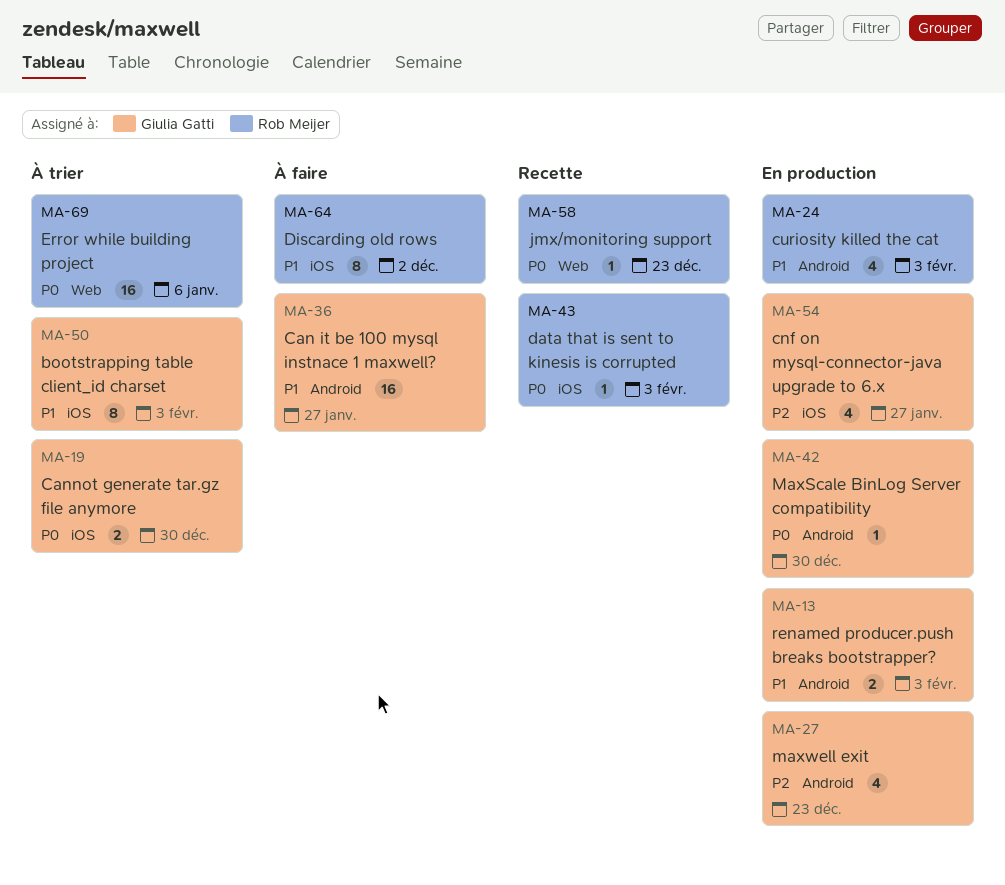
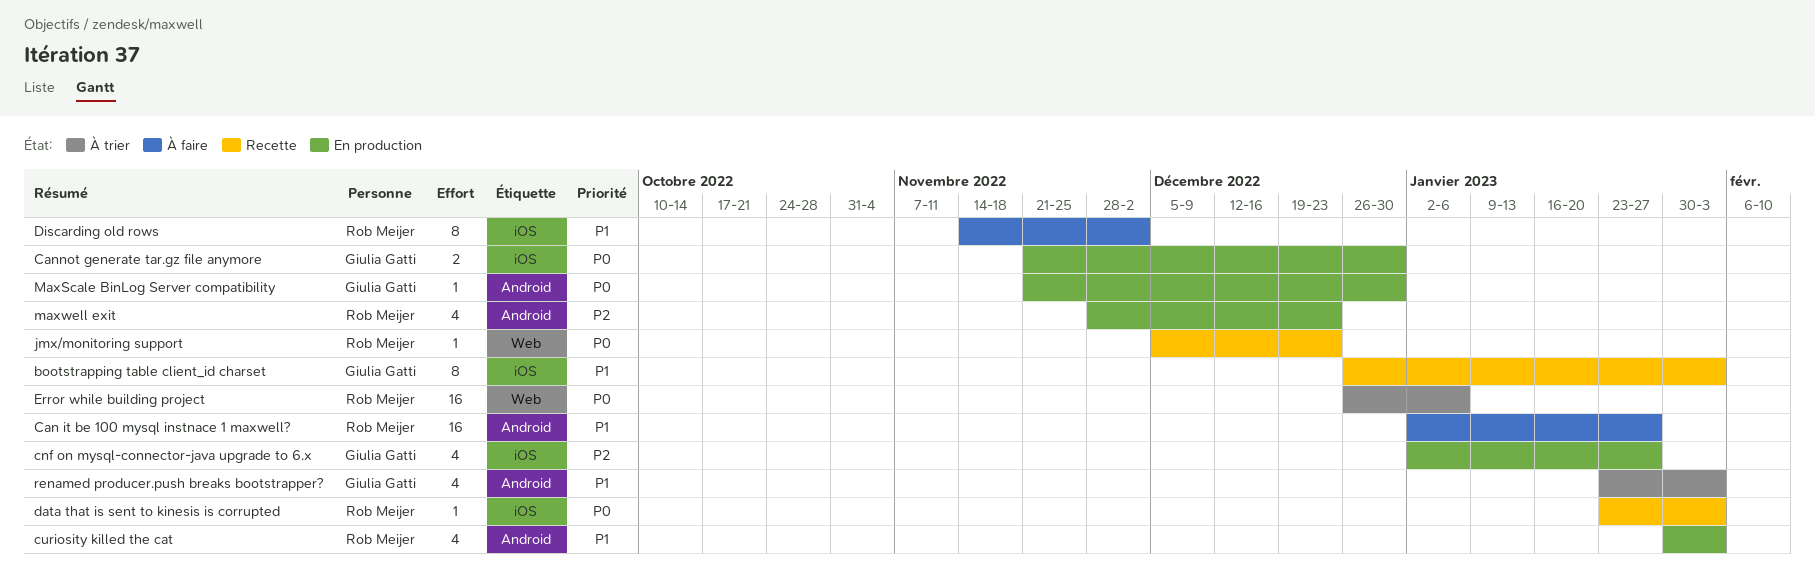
bootstrapping table client_id charset, status: À trier -> Recette
Can it be 100 mysql instnace 1 maxwell?, owner: Giulia Gatti -> Rob Meijer
Cannot generate tar.gz file anymore, status: À trier -> En production
maxwell exit, owner: Giulia Gatti -> Rob Meijer
renamed producer.push breaks bootstrapper?, status: En production -> À trier
renamed producer.push breaks bootstrapper?, estimate: 2 -> 4

